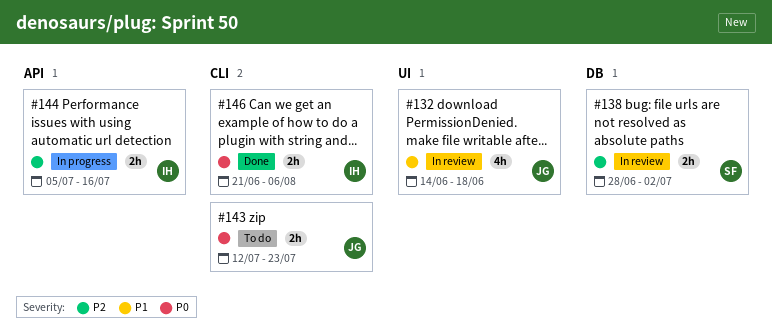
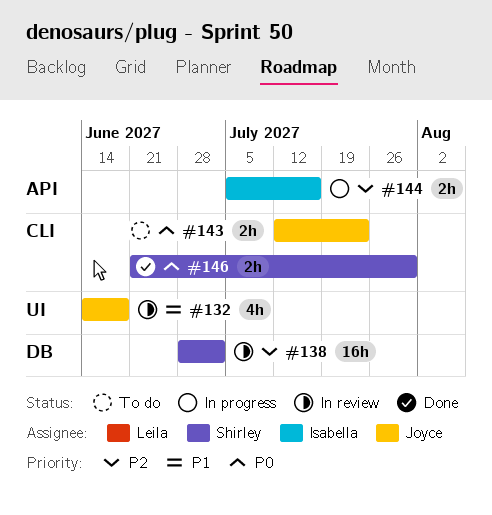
#138, estimate: 2h -> 16h
#146, owner: Isabella -> Shirley
#146, due: Aug 6 -> Jul 30

